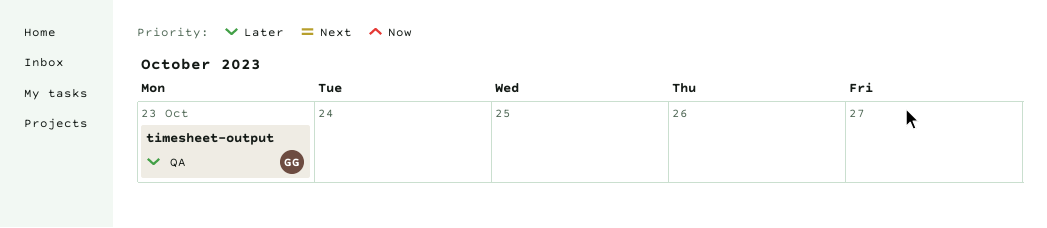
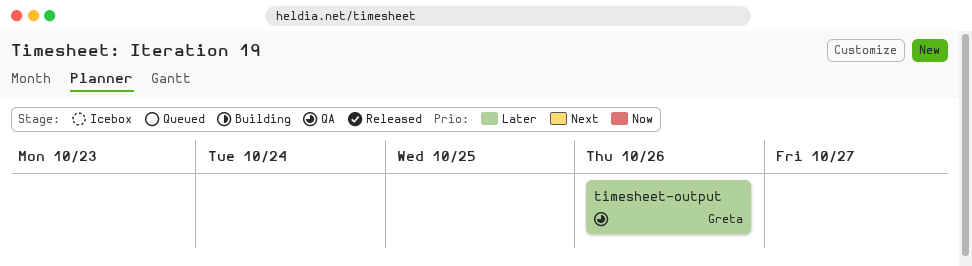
timesheet-output, due: Oct 23 -> Oct 26

